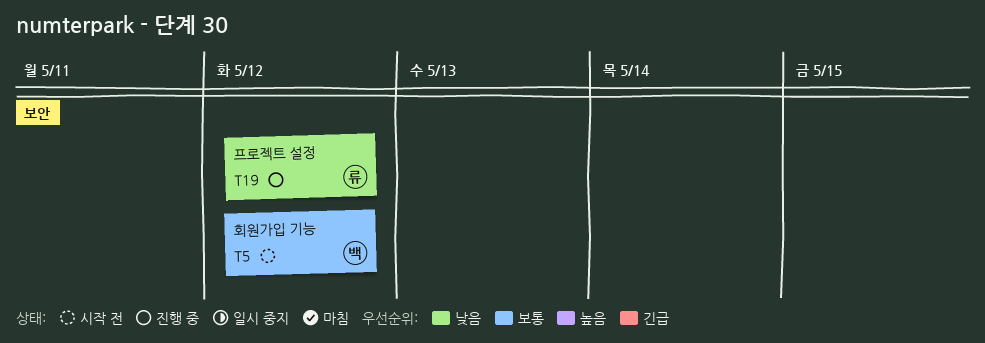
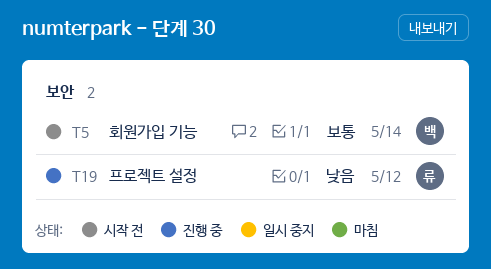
T5, due: May 12 -> May 14

